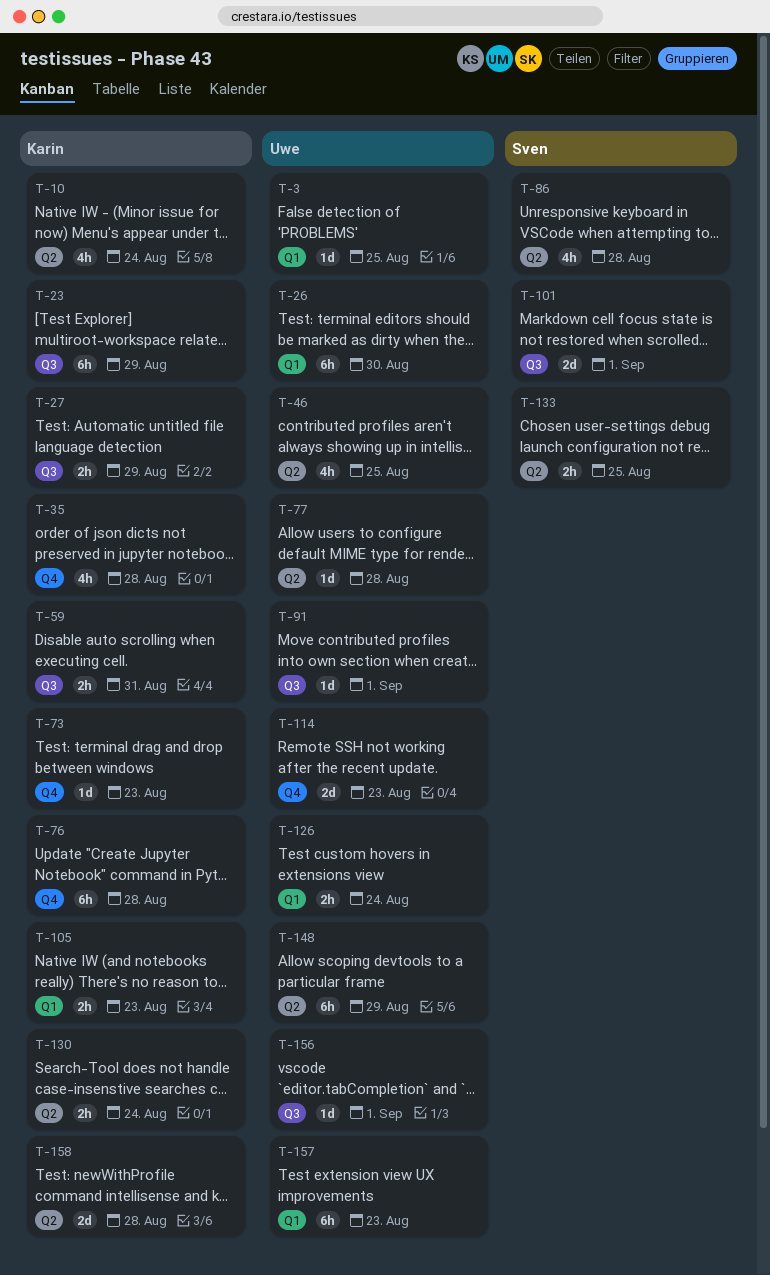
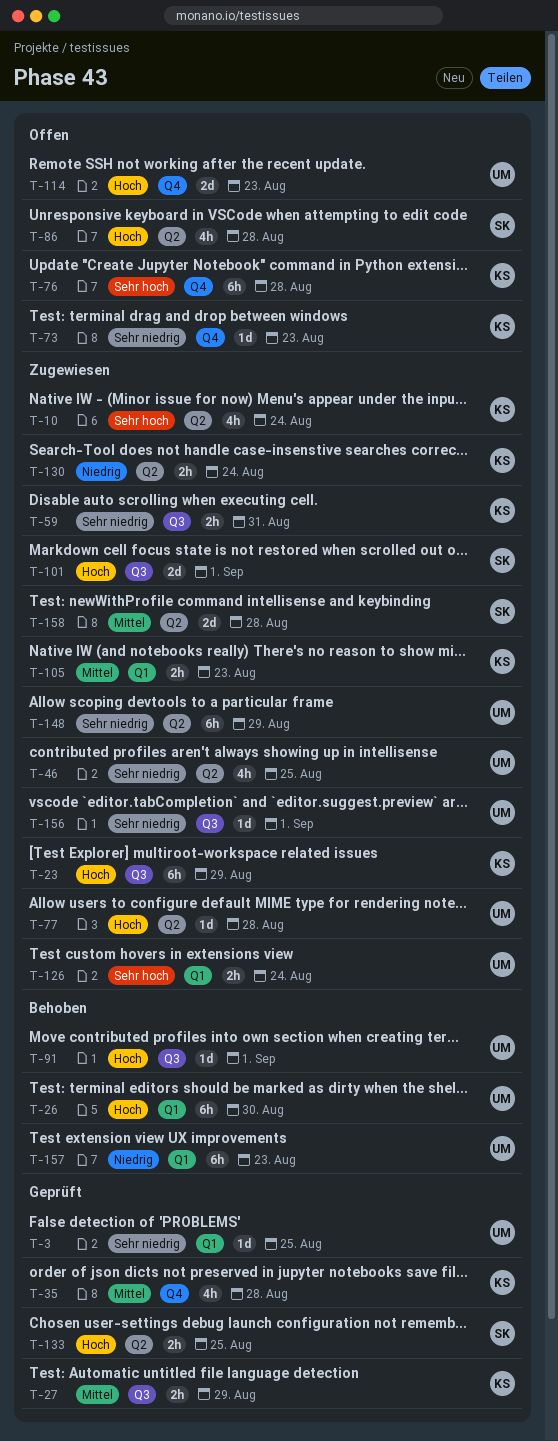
T-158, owner: Karin -> Sven

